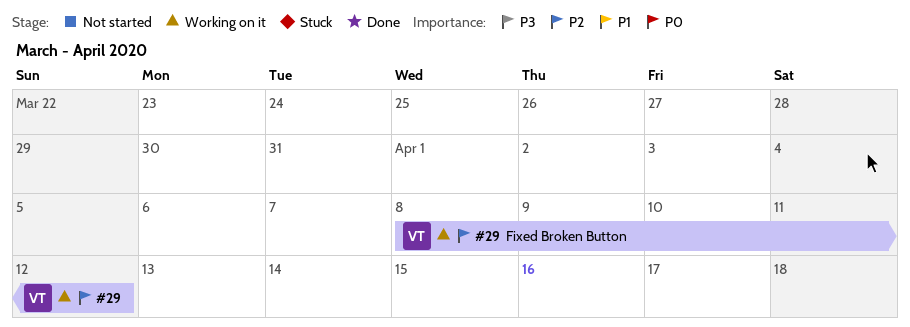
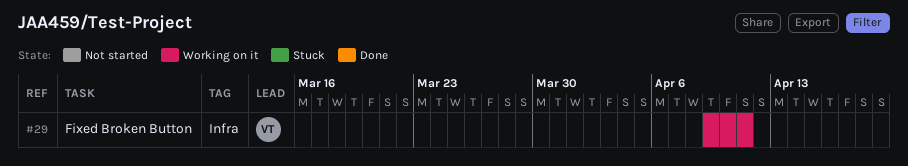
#29, start: Apr 8 -> Apr 9
#29, due: Apr 12 -> Apr 11

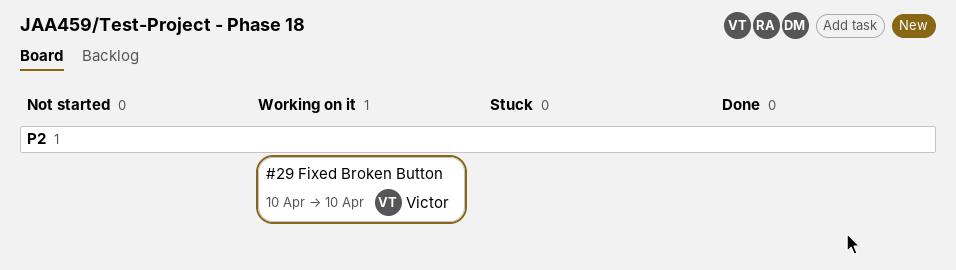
#29, start: Apr 9 -> Apr 10
#29, due: Apr 11 -> Apr 10

